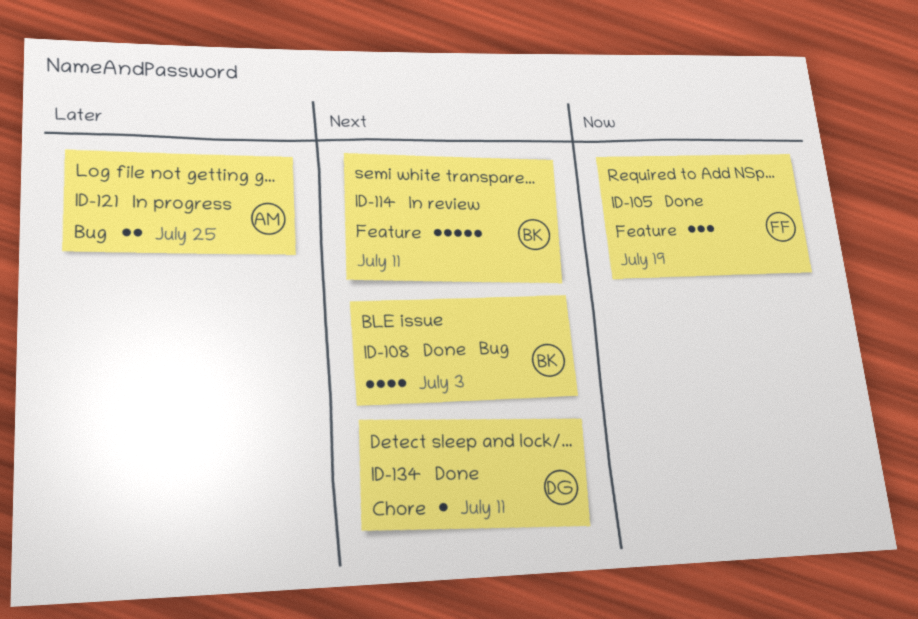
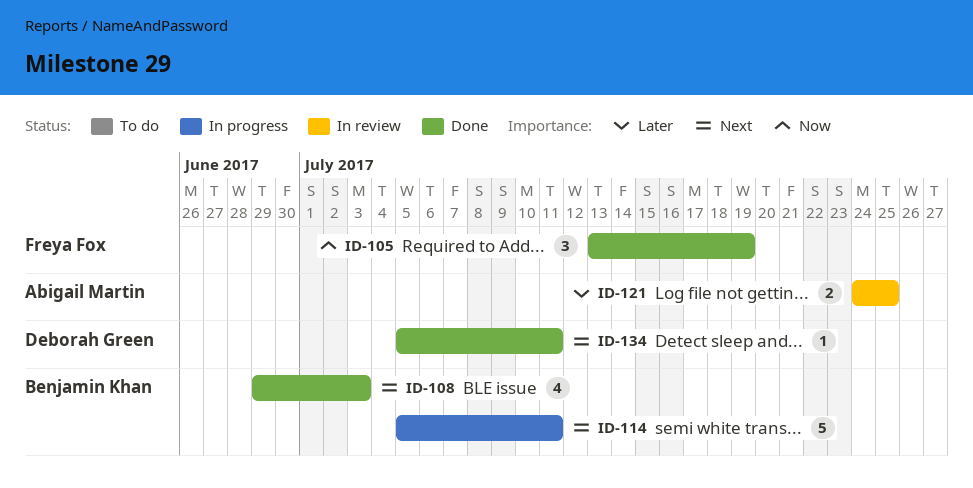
ID-114, status: In review -> In progress
ID-121, status: In progress -> In review

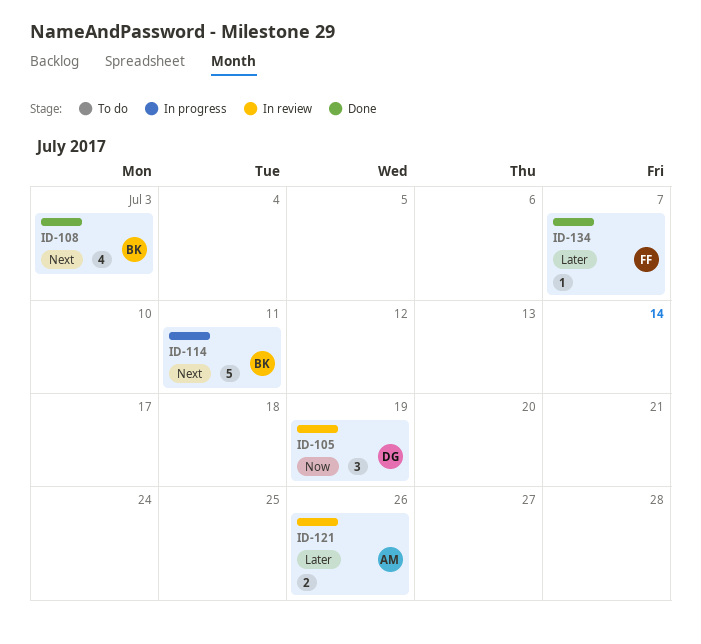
ID-105, status: Done -> In review
ID-105, owner: Freya Fox -> Deborah Green
ID-121, due: Jul 25 -> Jul 26
ID-134, owner: Deborah Green -> Freya Fox
ID-134, priority: Next -> Later
ID-134, due: Jul 11 -> Jul 7

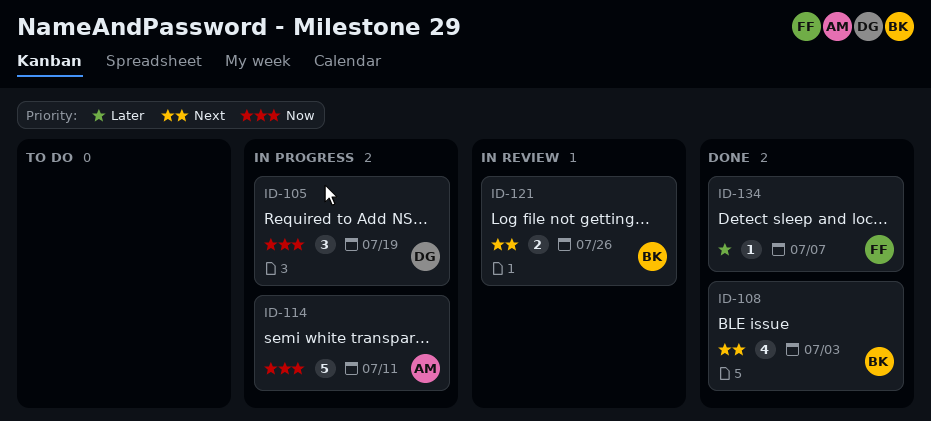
ID-105, status: In review -> In progress
ID-114, owner: BK -> AM
ID-114, priority: Next -> Now
ID-121, owner: AM -> BK
ID-121, priority: Later -> Next

